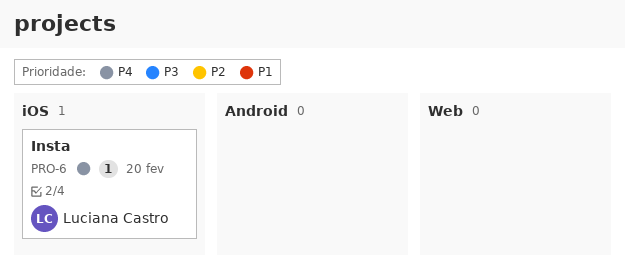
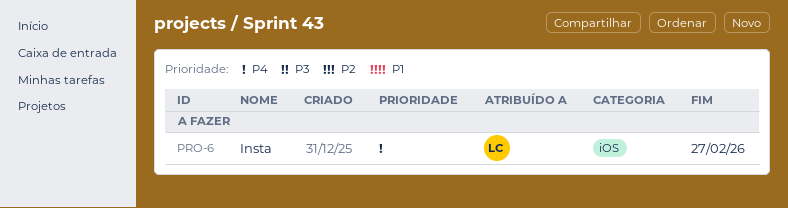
PRO-6, due: Feb 20 -> Feb 27

